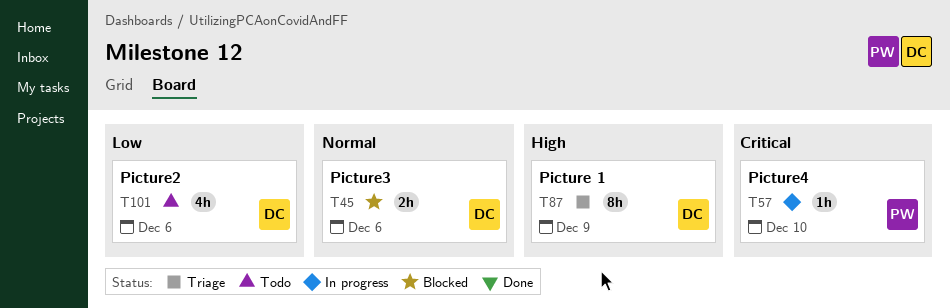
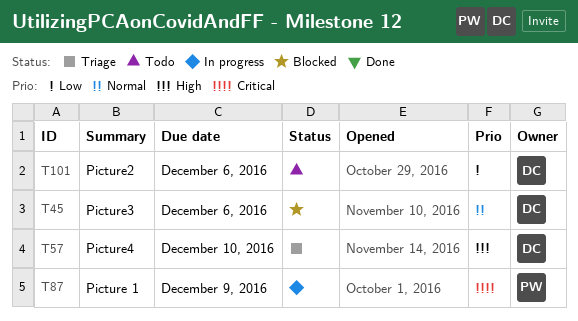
T57, status: In progress -> Triage
T57, owner: PW -> DC
T57, priority: Critical -> High
T87, status: Triage -> In progress
T87, owner: DC -> PW
T87, priority: High -> Critical

